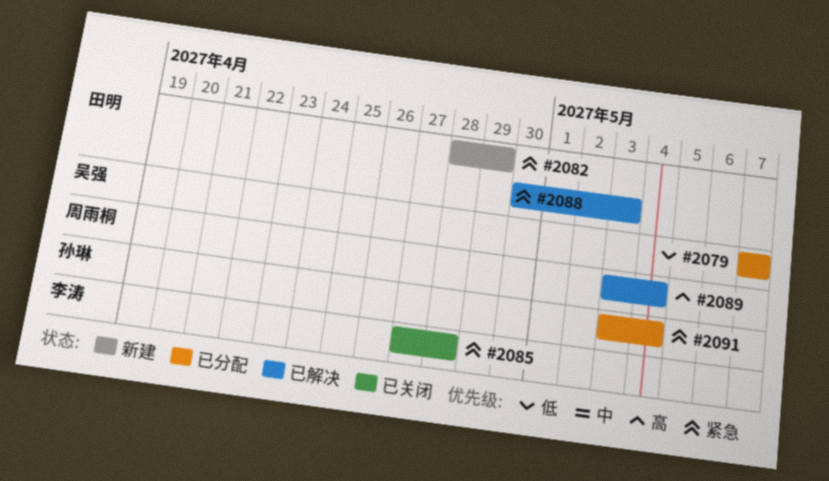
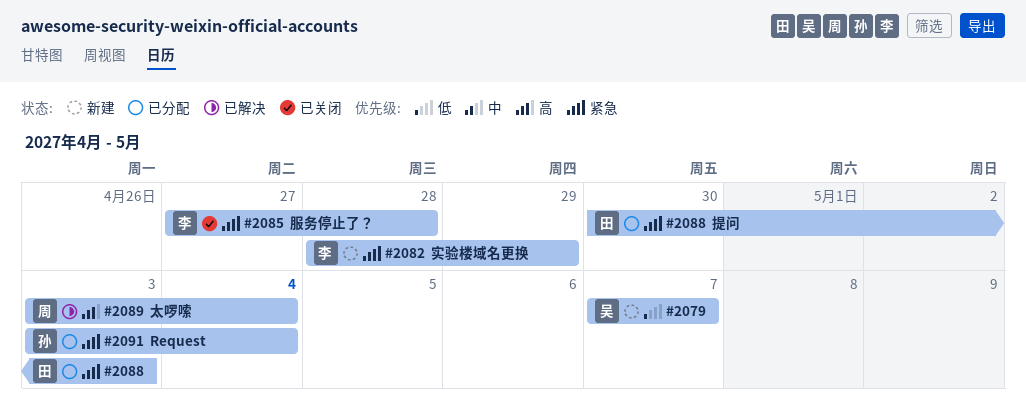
#2079, status: 已分配 -> 新建
#2082, owner: 田明 -> 李涛
#2088, status: 已解决 -> 已分配

